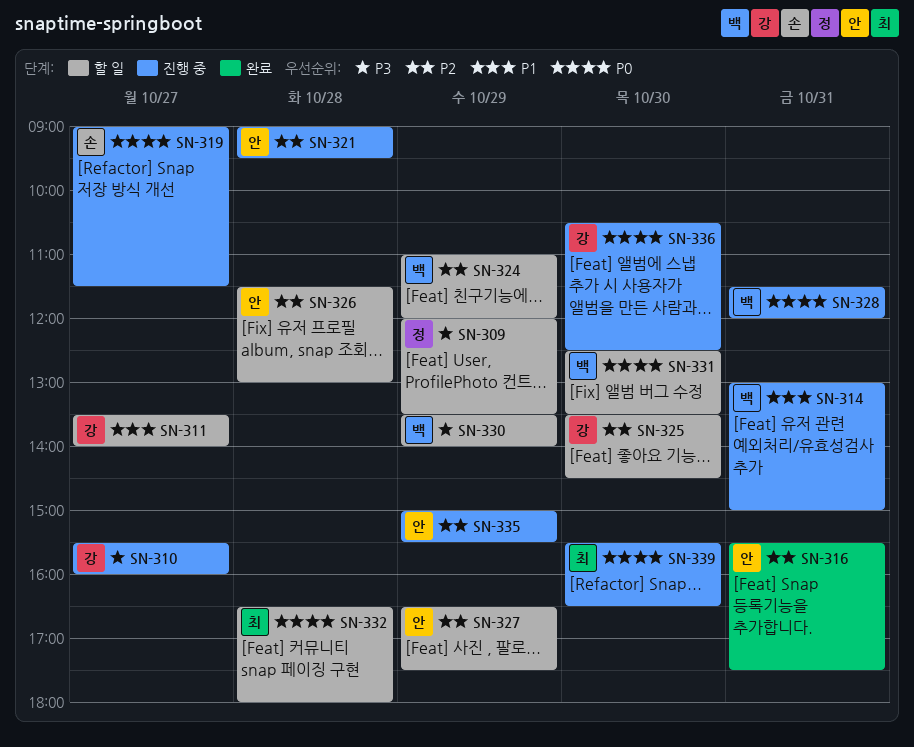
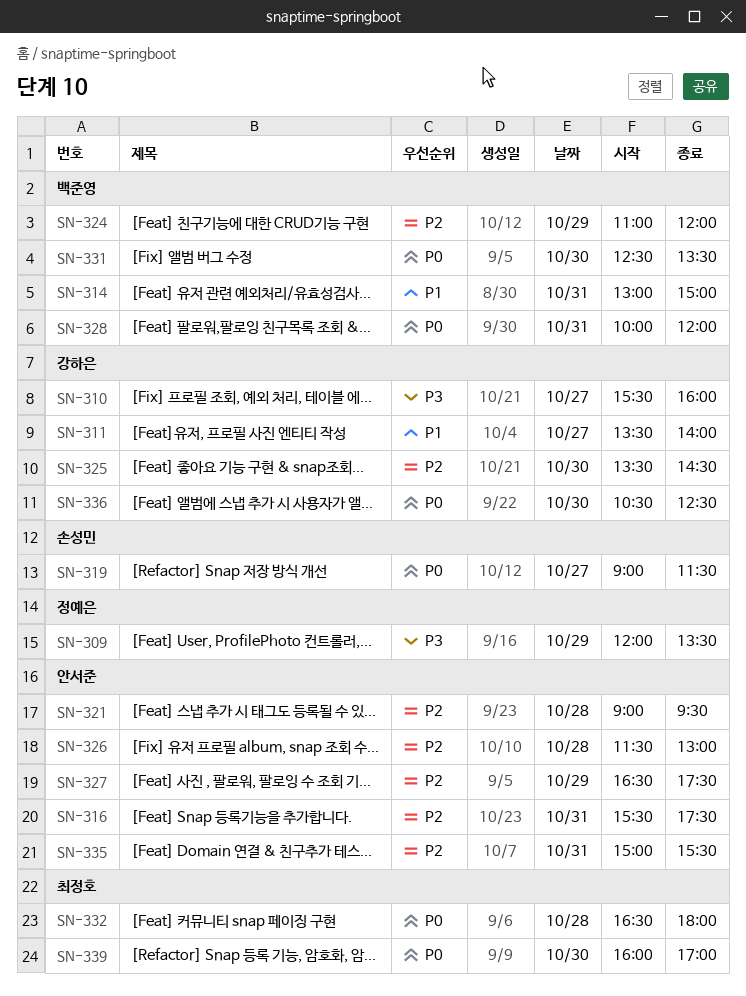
SN-328, begins: 11:30 -> 10:00
SN-330: present -> none
SN-335, day: Oct 29 -> Oct 31
SN-339, begins: 15:30 -> 16:00
SN-339, ends: 16:30 -> 17:00

